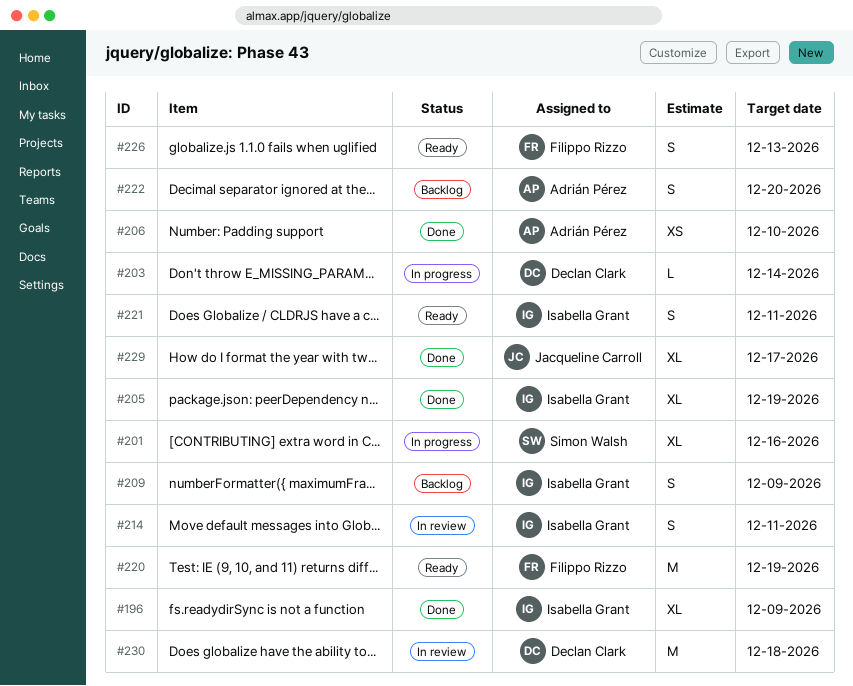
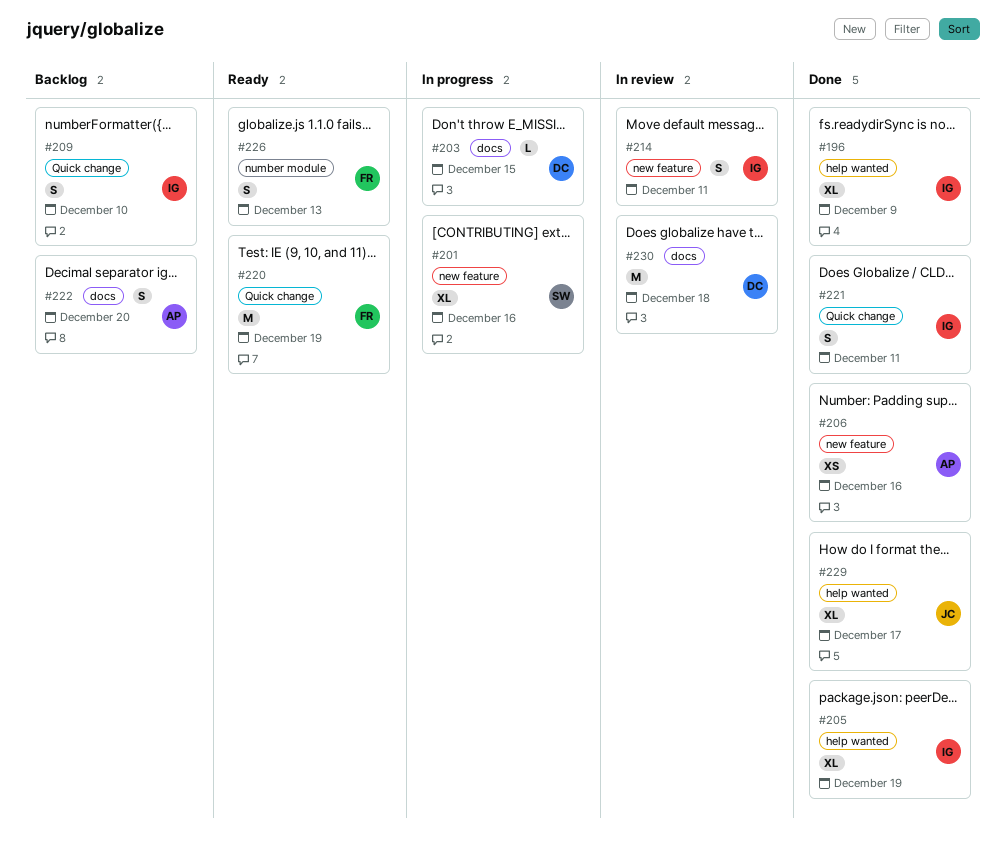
#203, due: Dec 14 -> Dec 15
#206, due: Dec 10 -> Dec 16
#209, due: Dec 9 -> Dec 10
#221, status: Ready -> Done

